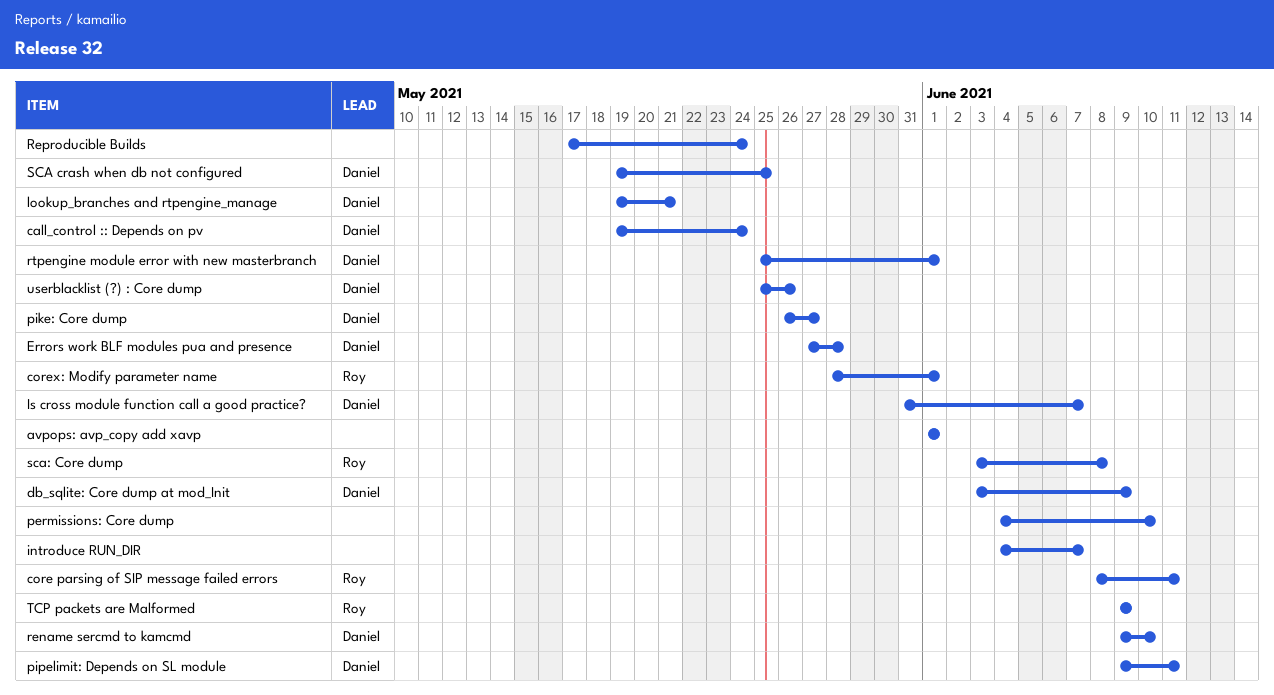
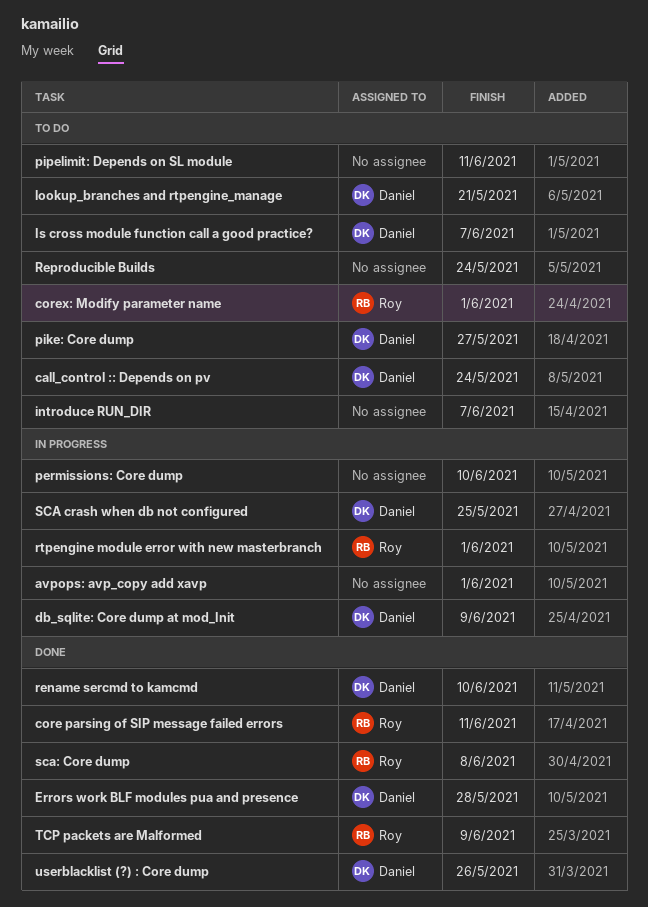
pipelimit: Depends on SL module, owner: Daniel -> none
rtpengine module error with new masterbranch, owner: Daniel -> Roy

